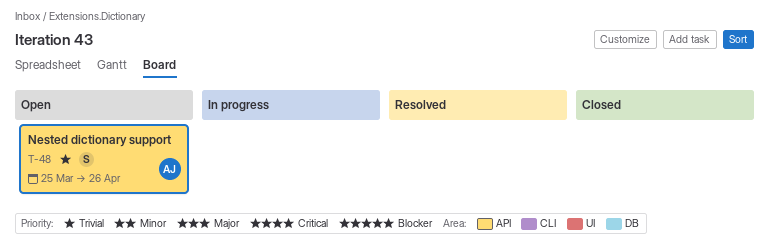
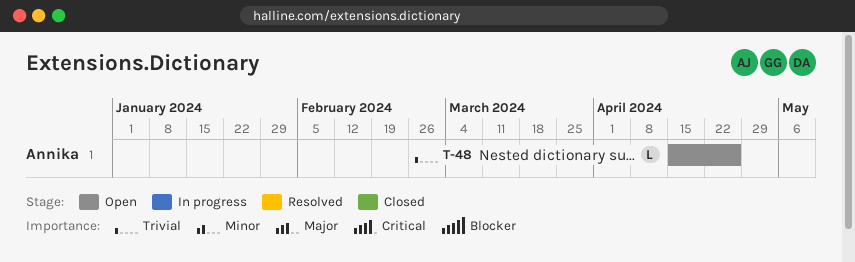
T-48, estimate: S -> L
T-48, start: Mar 25 -> Apr 15

